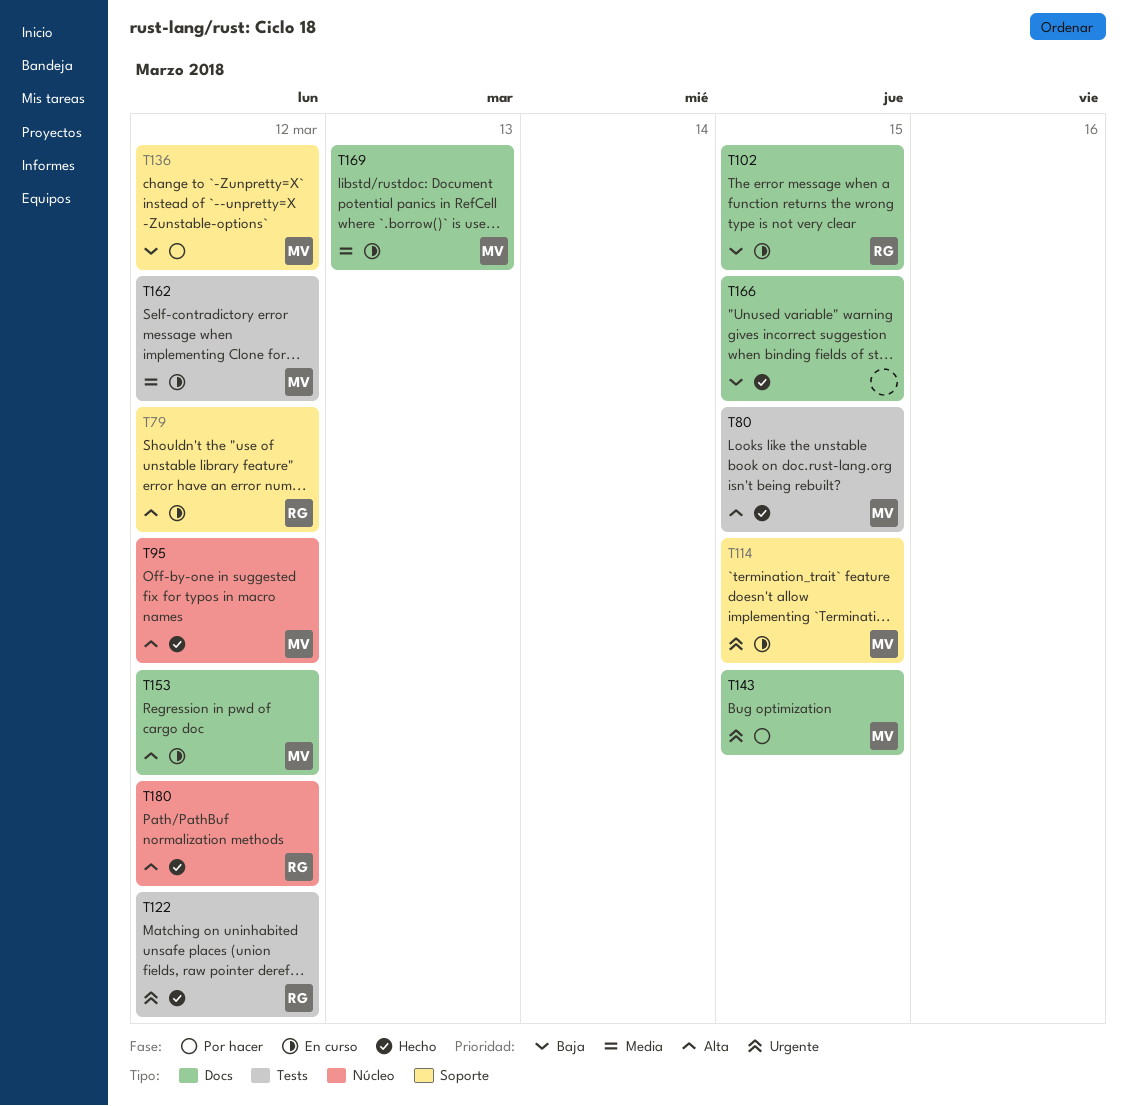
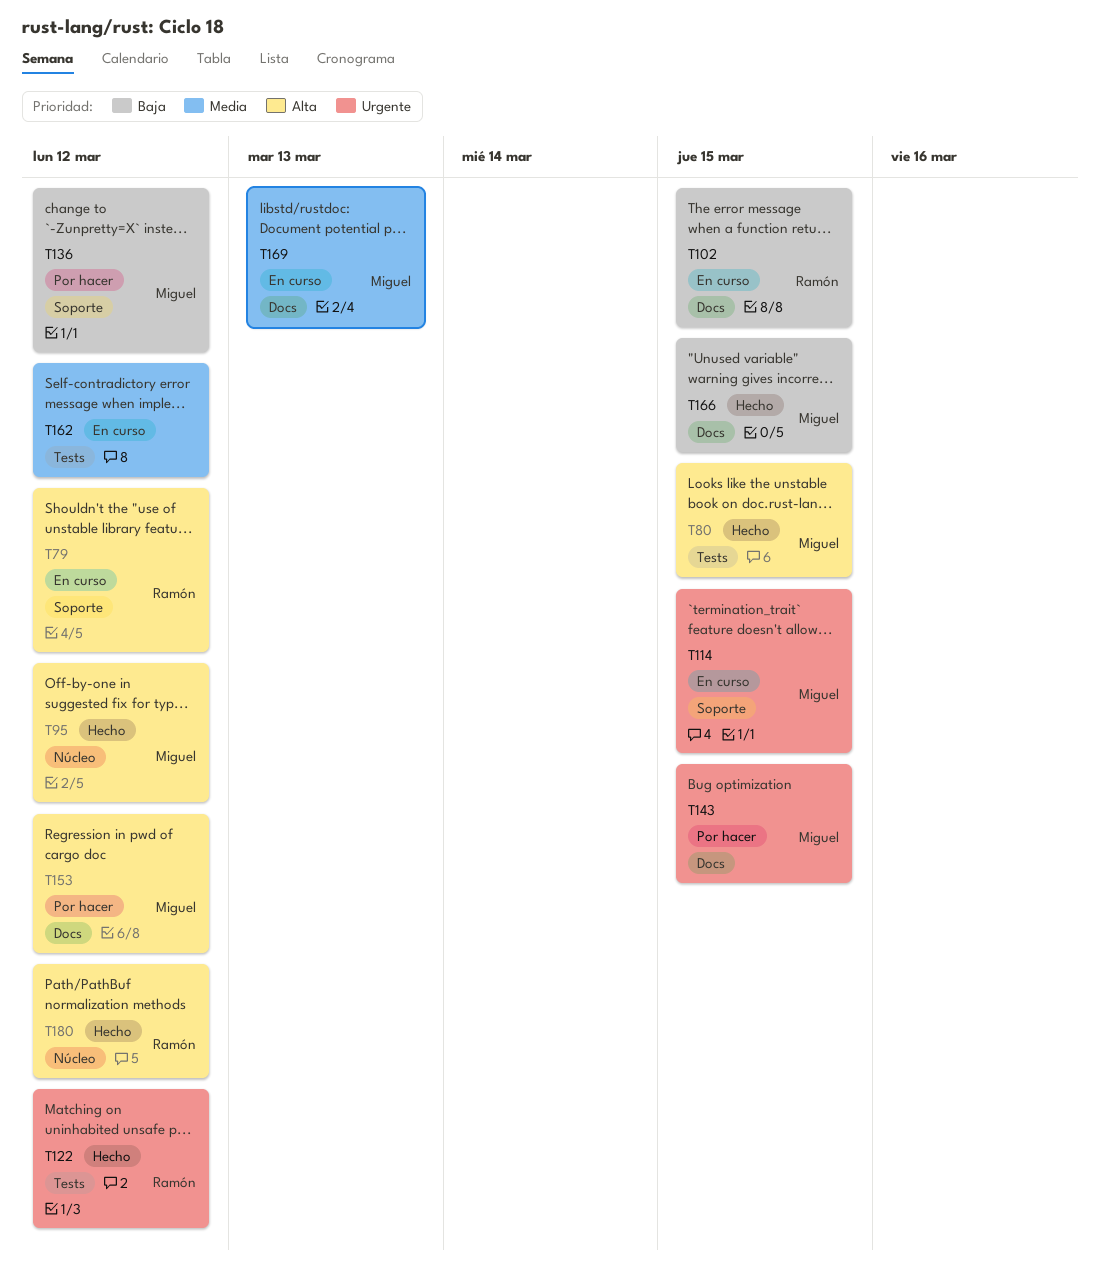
T153, status: En curso -> Por hacer
T162, owner: Miguel -> none
T166, owner: none -> Miguel

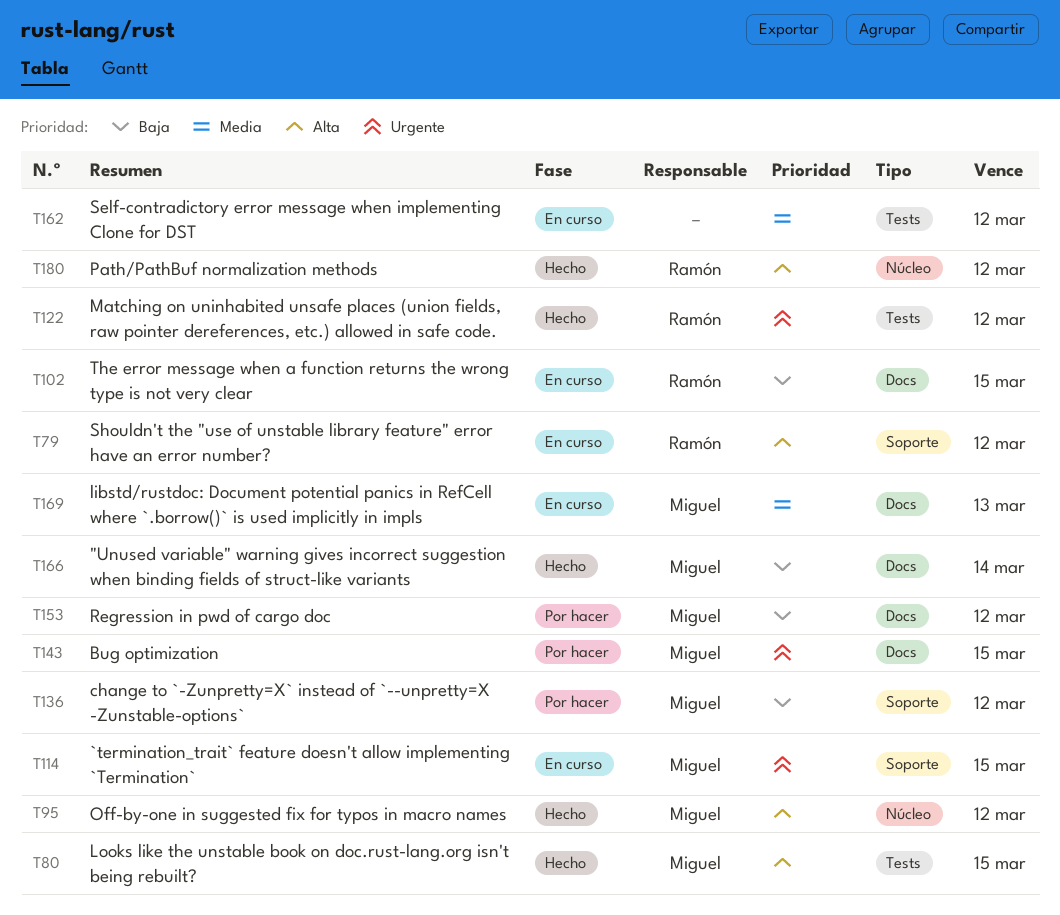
T153, priority: Alta -> Baja
T166, due: Mar 15 -> Mar 14

